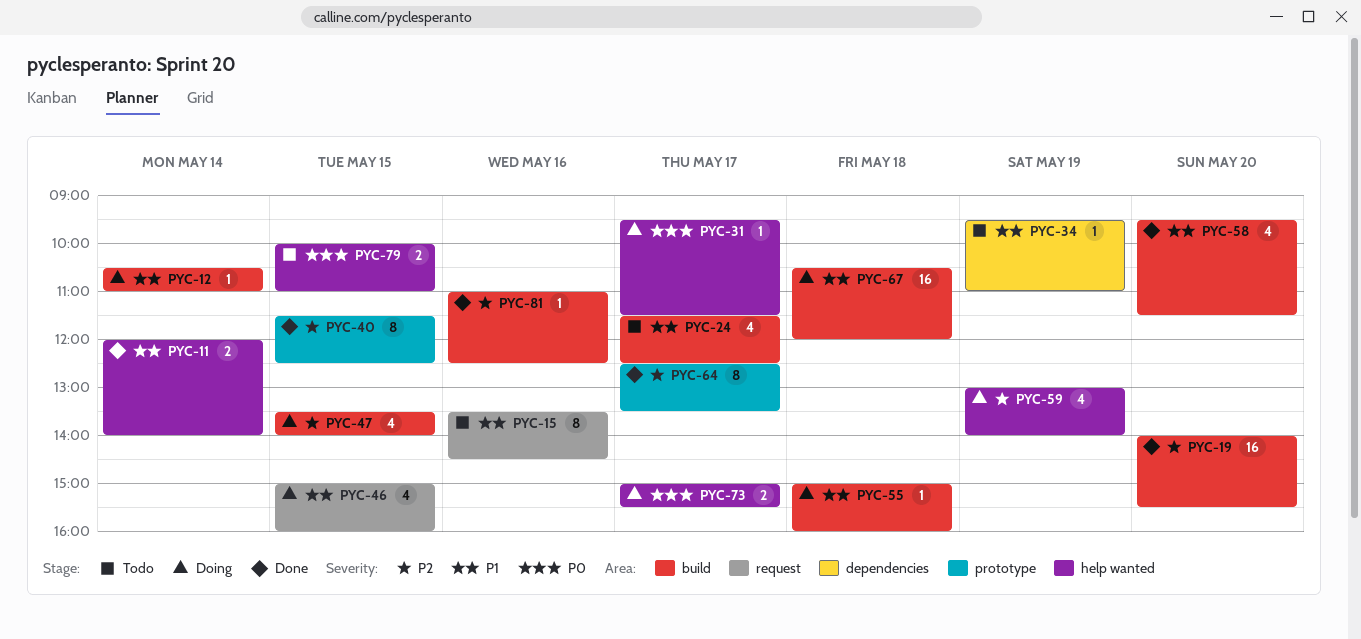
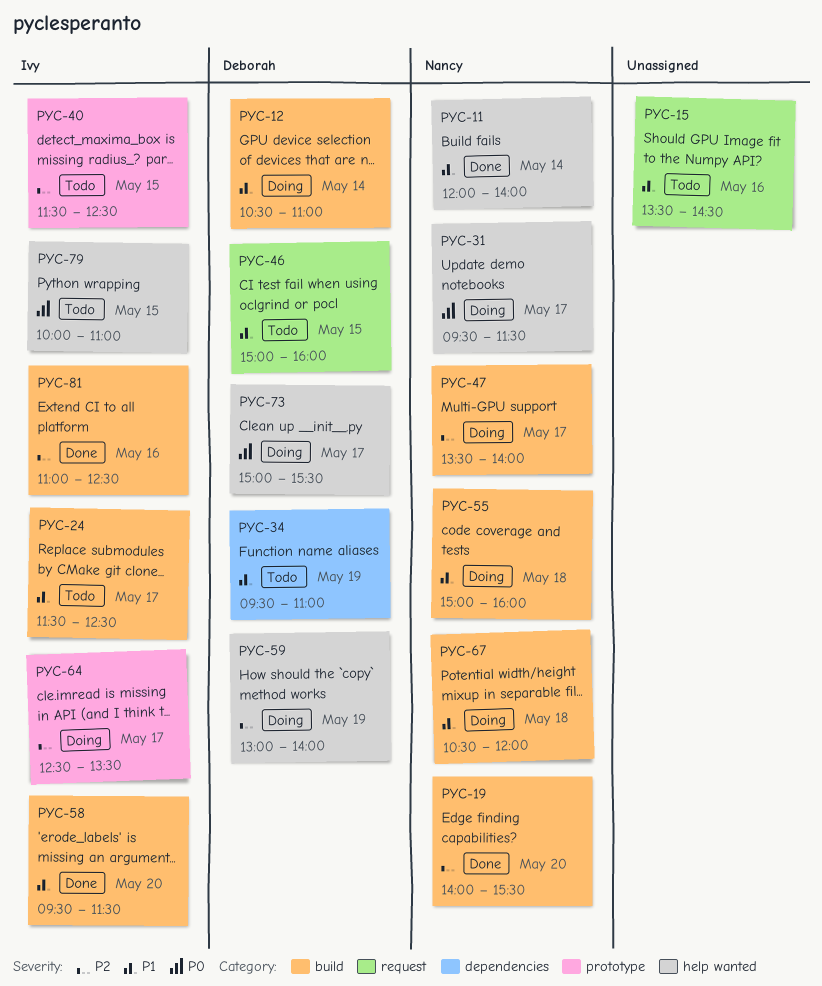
PYC-40, status: Done -> Todo
PYC-46, status: Doing -> Todo
PYC-47, day: May 15 -> May 17
PYC-64, status: Done -> Doing

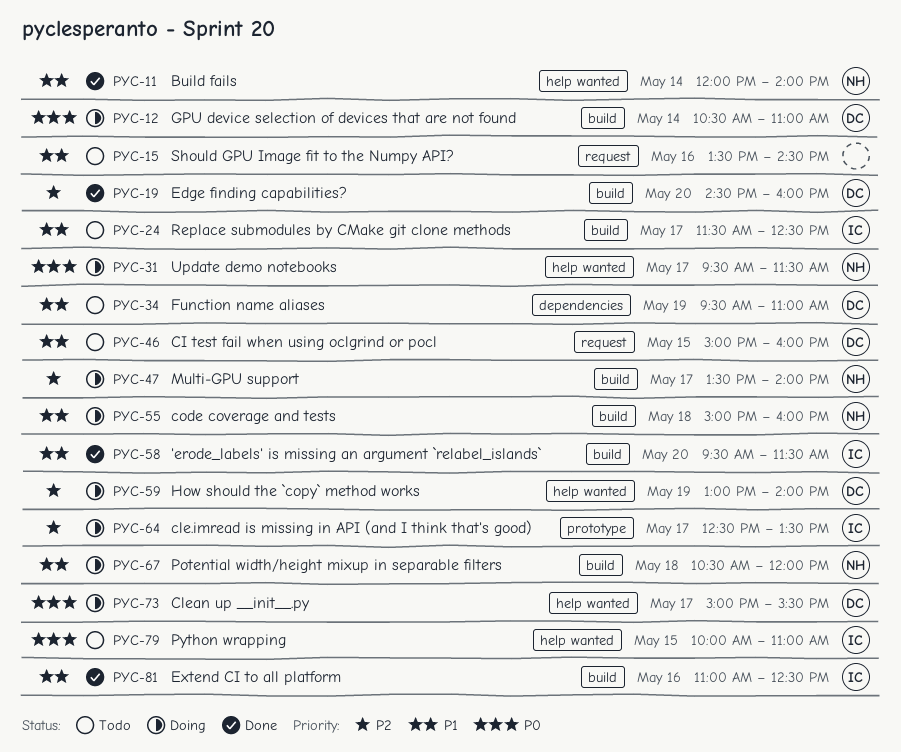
PYC-12, priority: P1 -> P0
PYC-19, owner: Nancy -> Deborah
PYC-19, begins: 14:00 -> 14:30
PYC-19, ends: 15:30 -> 16:00
PYC-40: present -> none
PYC-81, priority: P2 -> P1

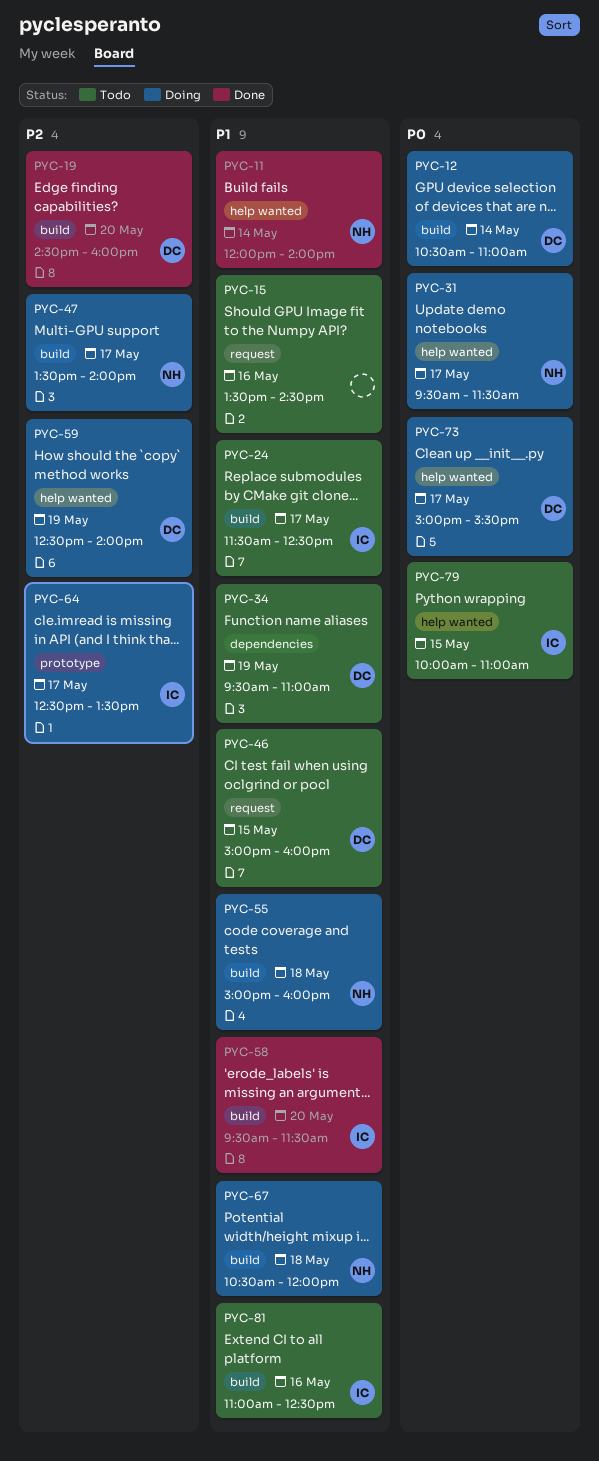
PYC-59, begins: 13:00 -> 12:30
PYC-81, status: Done -> Todo

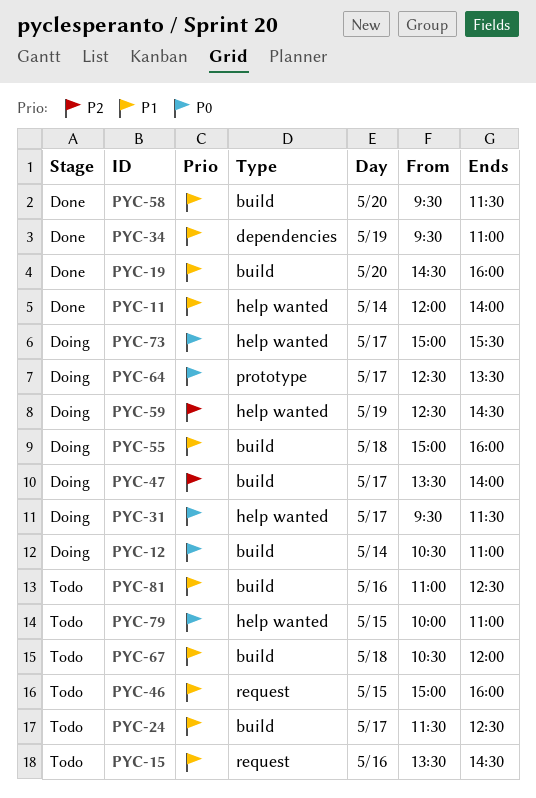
PYC-19, priority: P2 -> P1
PYC-34, status: Todo -> Done
PYC-59, ends: 14:00 -> 14:30
PYC-64, priority: P2 -> P0
PYC-67, status: Doing -> Todo

